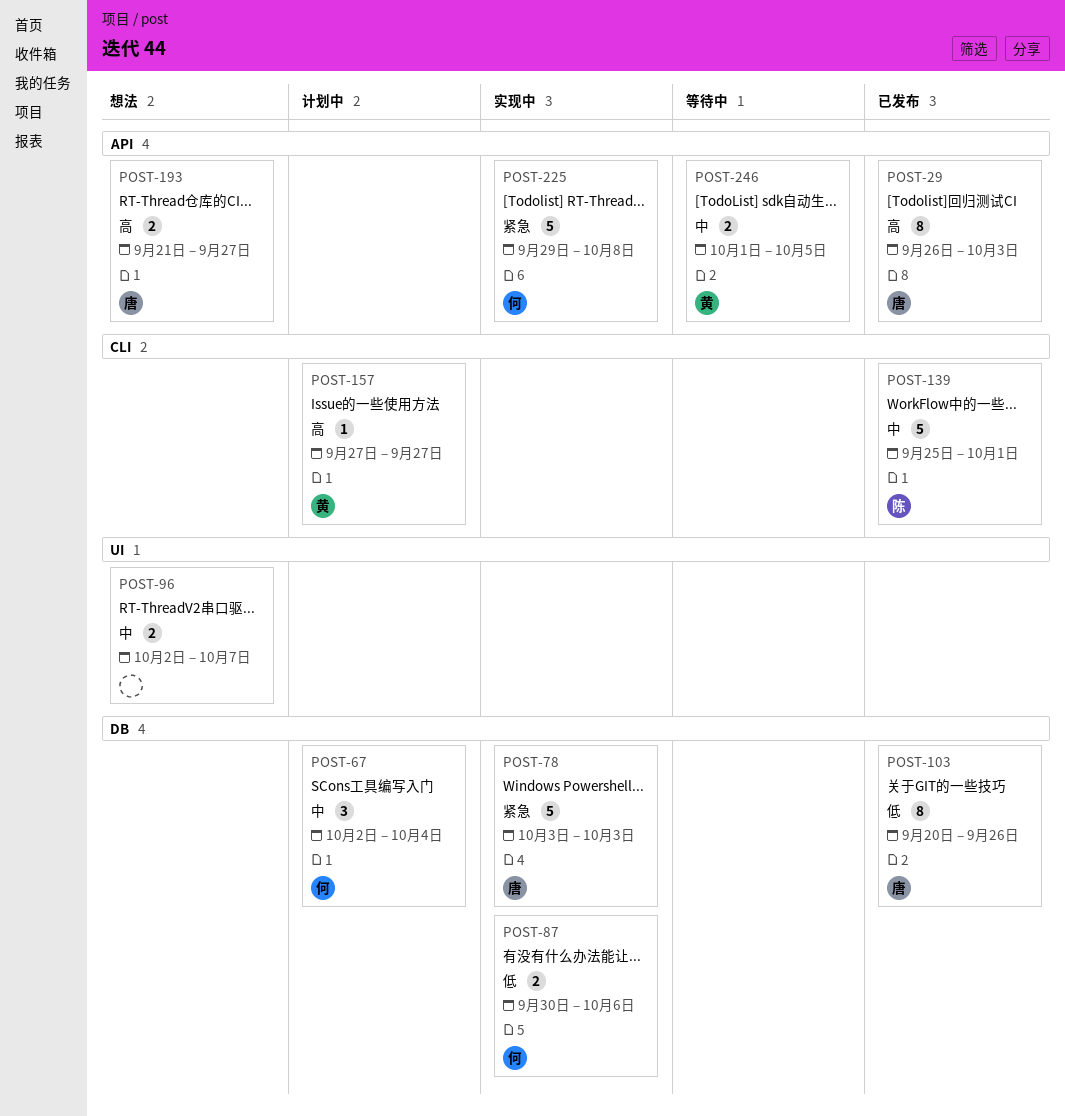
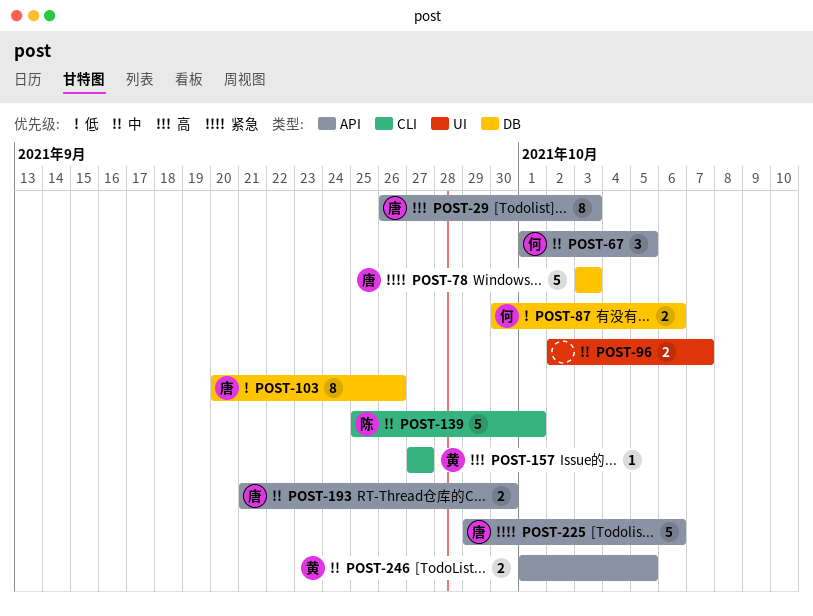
POST-67, label: DB -> API
POST-67, start: Oct 2 -> Oct 1
POST-67, due: Oct 4 -> Oct 5
POST-193, priority: 高 -> 中
POST-193, due: Sep 27 -> Sep 30
POST-225, owner: 何 -> 唐
POST-225, due: Oct 8 -> Oct 6

